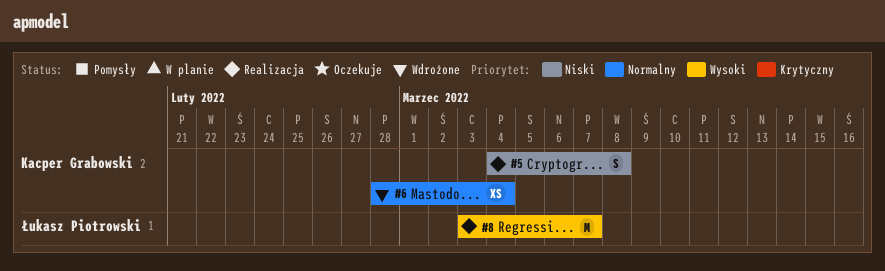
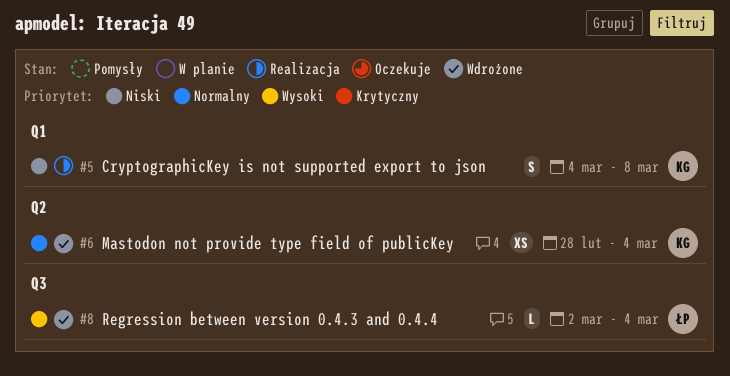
#8, status: Realizacja -> Wdrożone
#8, estimate: M -> L
#8, start: Mar 3 -> Mar 2
#8, due: Mar 7 -> Mar 4

